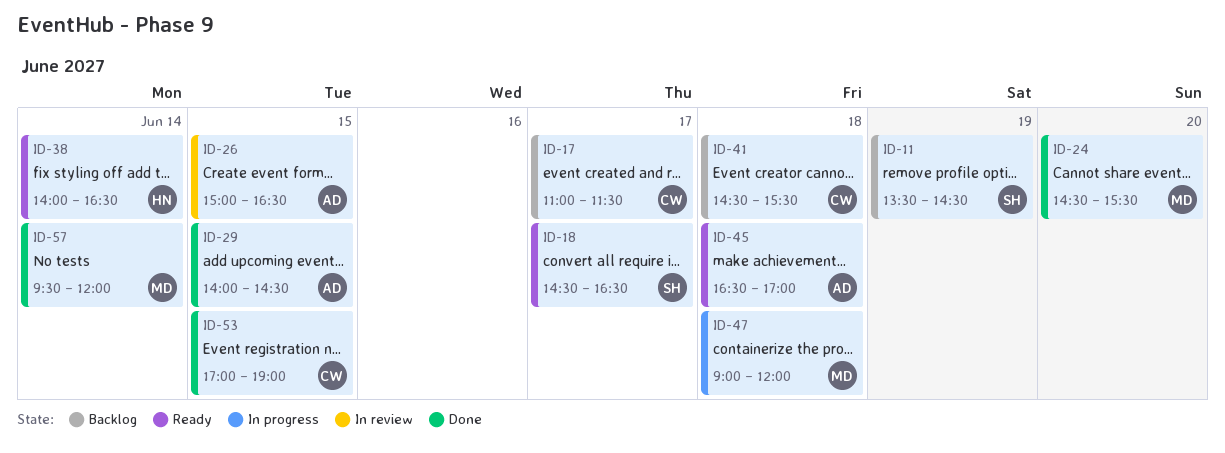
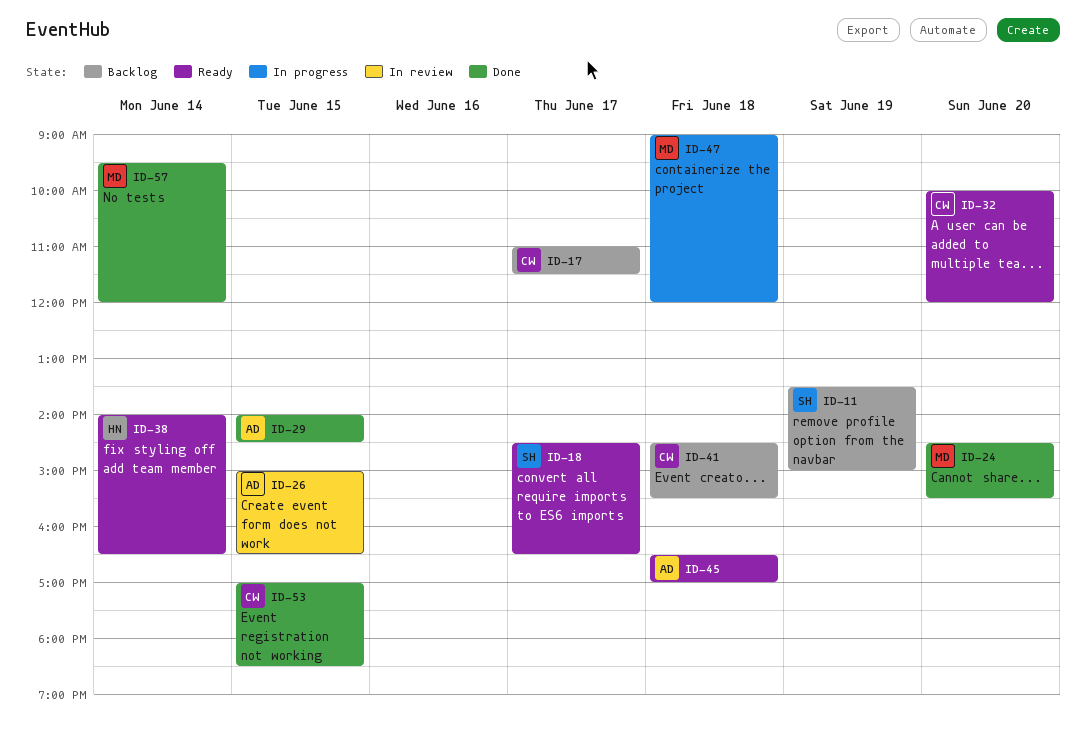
ID-11, ends: 14:30 -> 15:00
ID-32: none -> present
ID-53, ends: 19:00 -> 18:30

